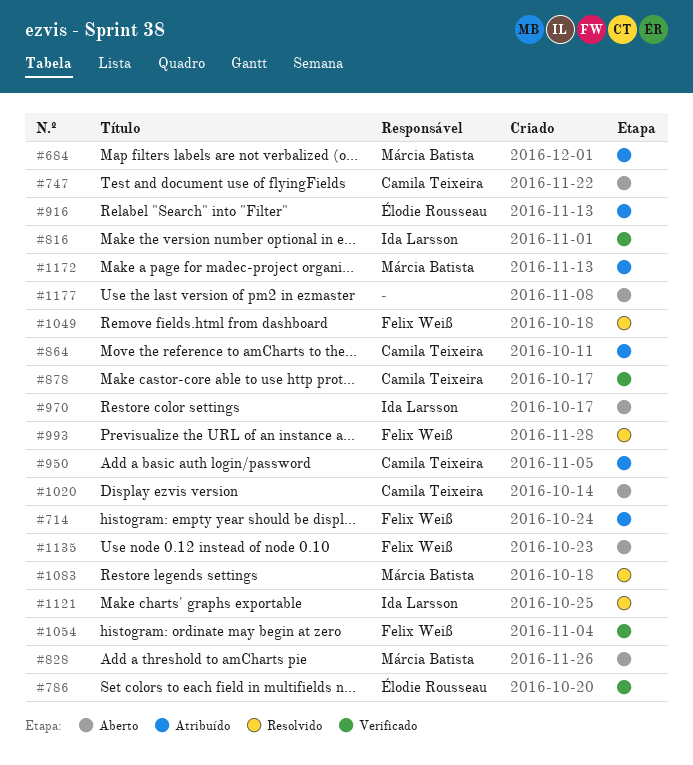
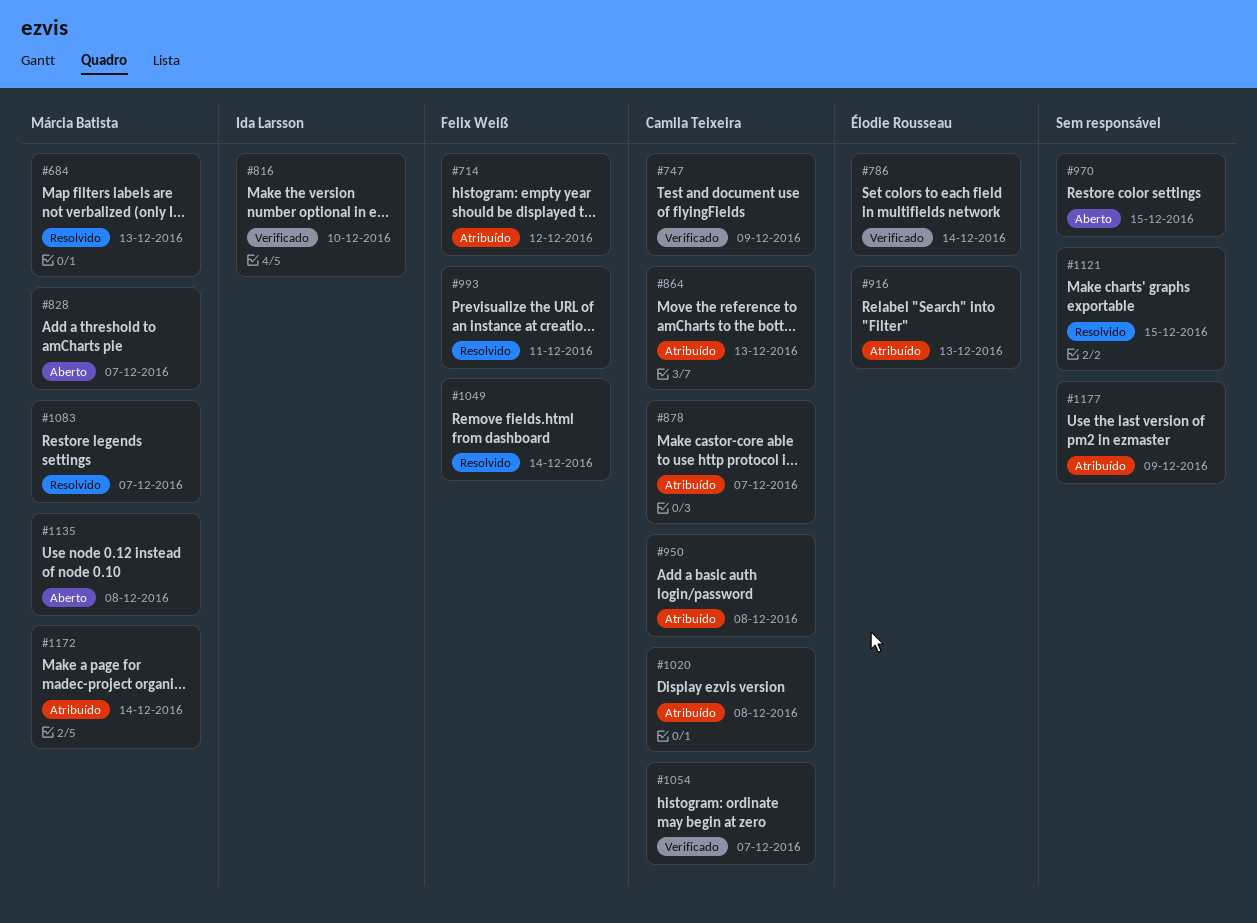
#684, status: Atribuído -> Resolvido
#747, status: Aberto -> Verificado
#878, status: Verificado -> Atribuído
#970, owner: Ida Larsson -> none
#1020, status: Aberto -> Atribuído
#1054, owner: Felix Weiß -> Camila Teixeira
#1121, owner: Ida Larsson -> none
#1135, owner: Felix Weiß -> Márcia Batista
#1177, status: Aberto -> Atribuído

